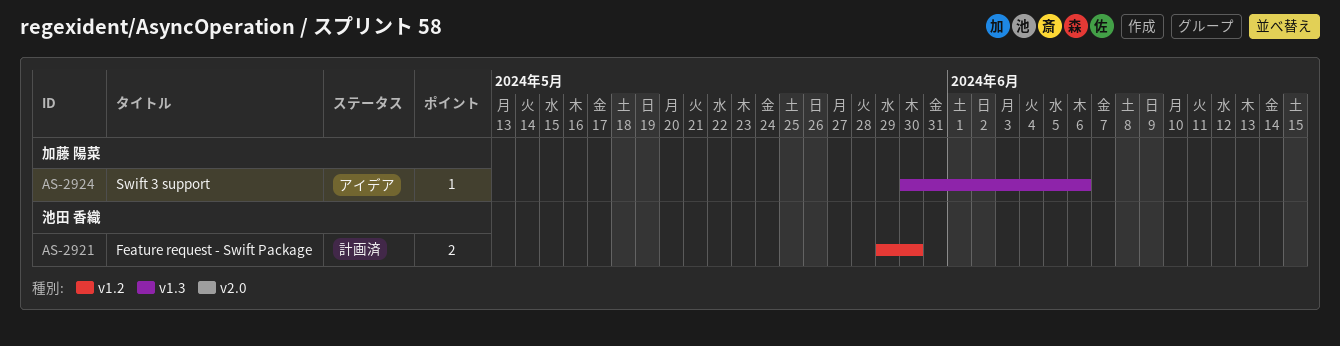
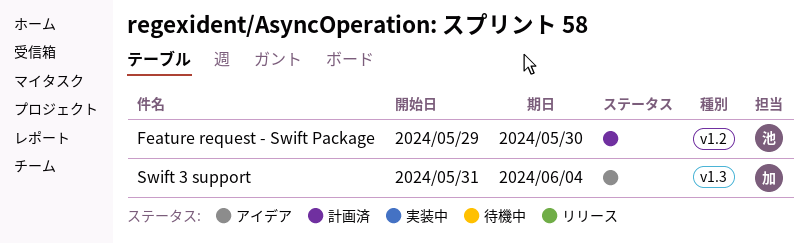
Swift 3 support, start: May 30 -> May 31
Swift 3 support, due: Jun 6 -> Jun 4

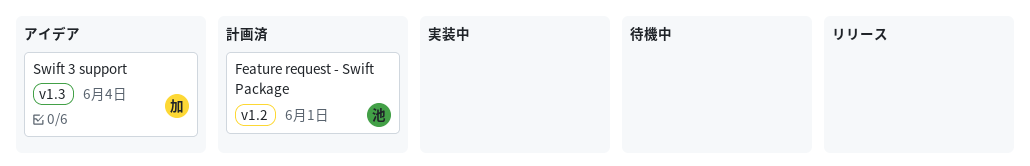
Feature request - Swift Package, due: May 30 -> Jun 1

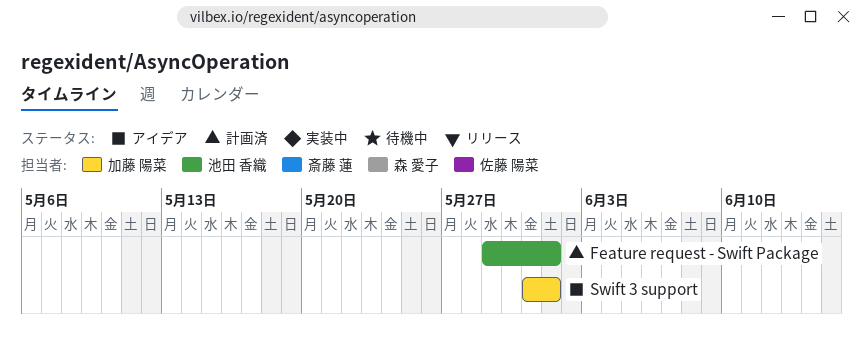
Swift 3 support, due: Jun 4 -> Jun 1

